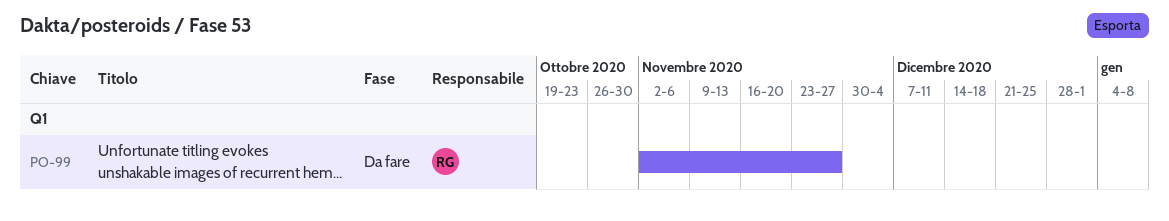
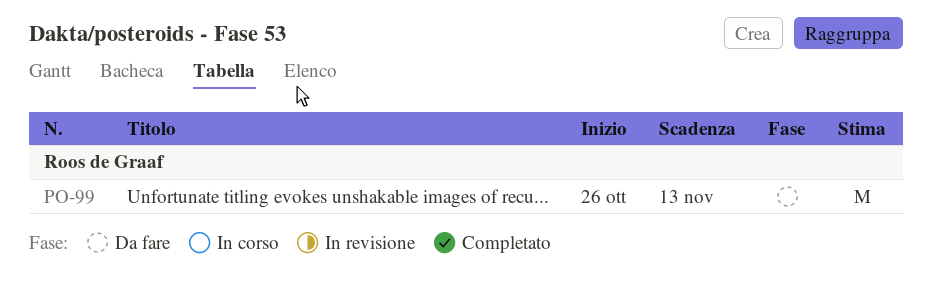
PO-99, start: Nov 2 -> Oct 26
PO-99, due: Nov 27 -> Nov 13

